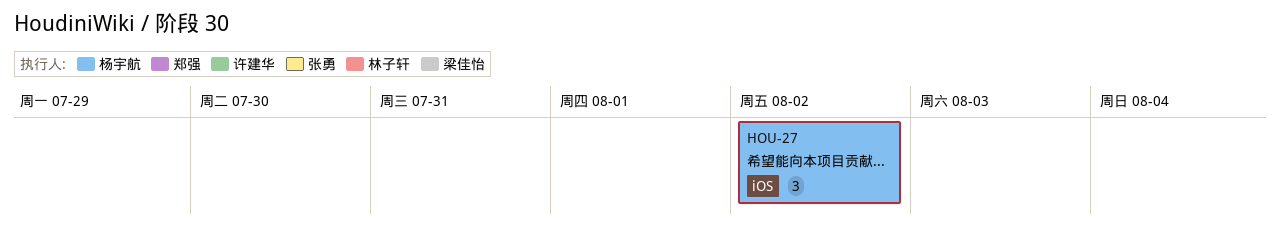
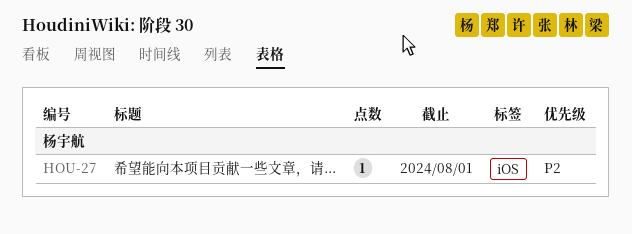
HOU-27, estimate: 3 -> 1
HOU-27, due: Aug 2 -> Aug 1

